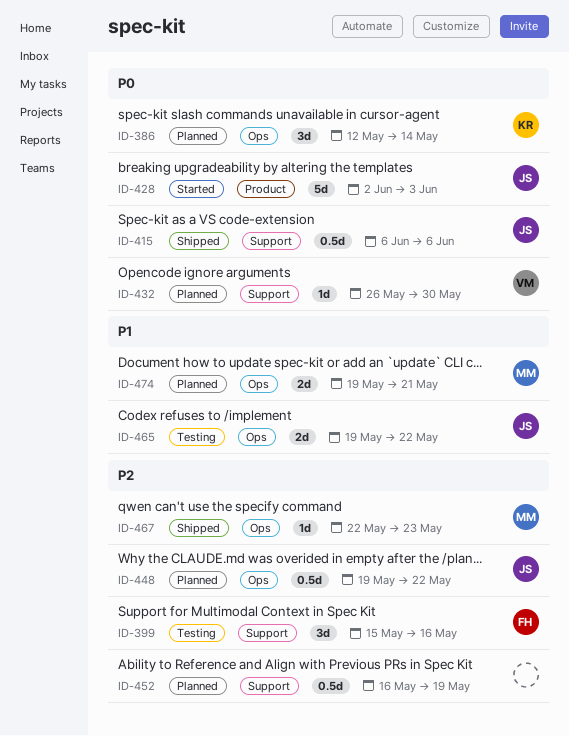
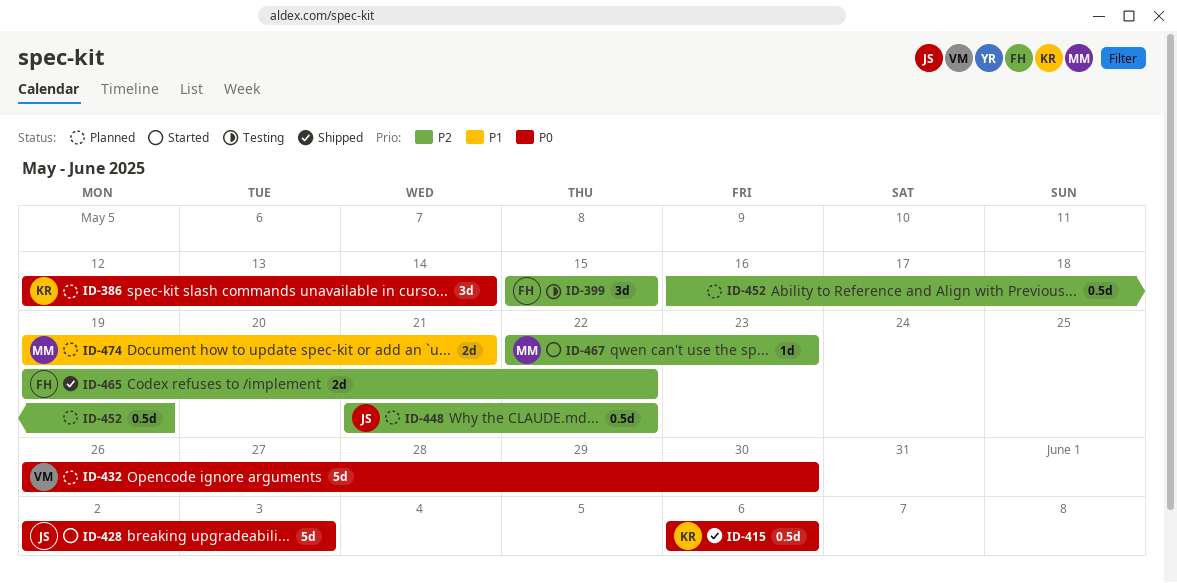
ID-399, due: May 16 -> May 15
ID-415, owner: JS -> KR
ID-432, estimate: 1d -> 5d
ID-448, start: May 19 -> May 21
ID-465, status: Testing -> Shipped
ID-465, owner: JS -> FH
ID-465, priority: P1 -> P2
ID-467, status: Shipped -> Started

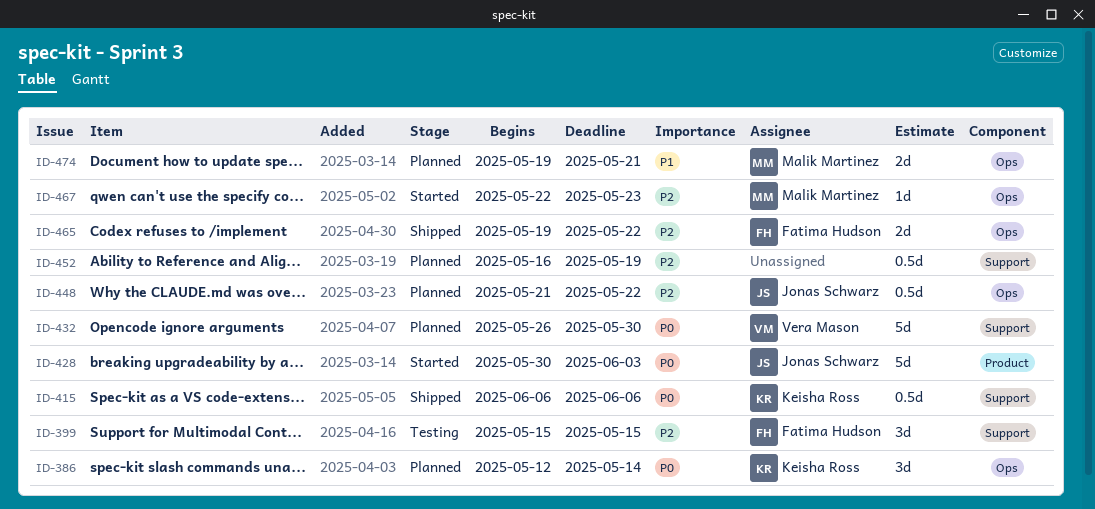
ID-428, start: Jun 2 -> May 30

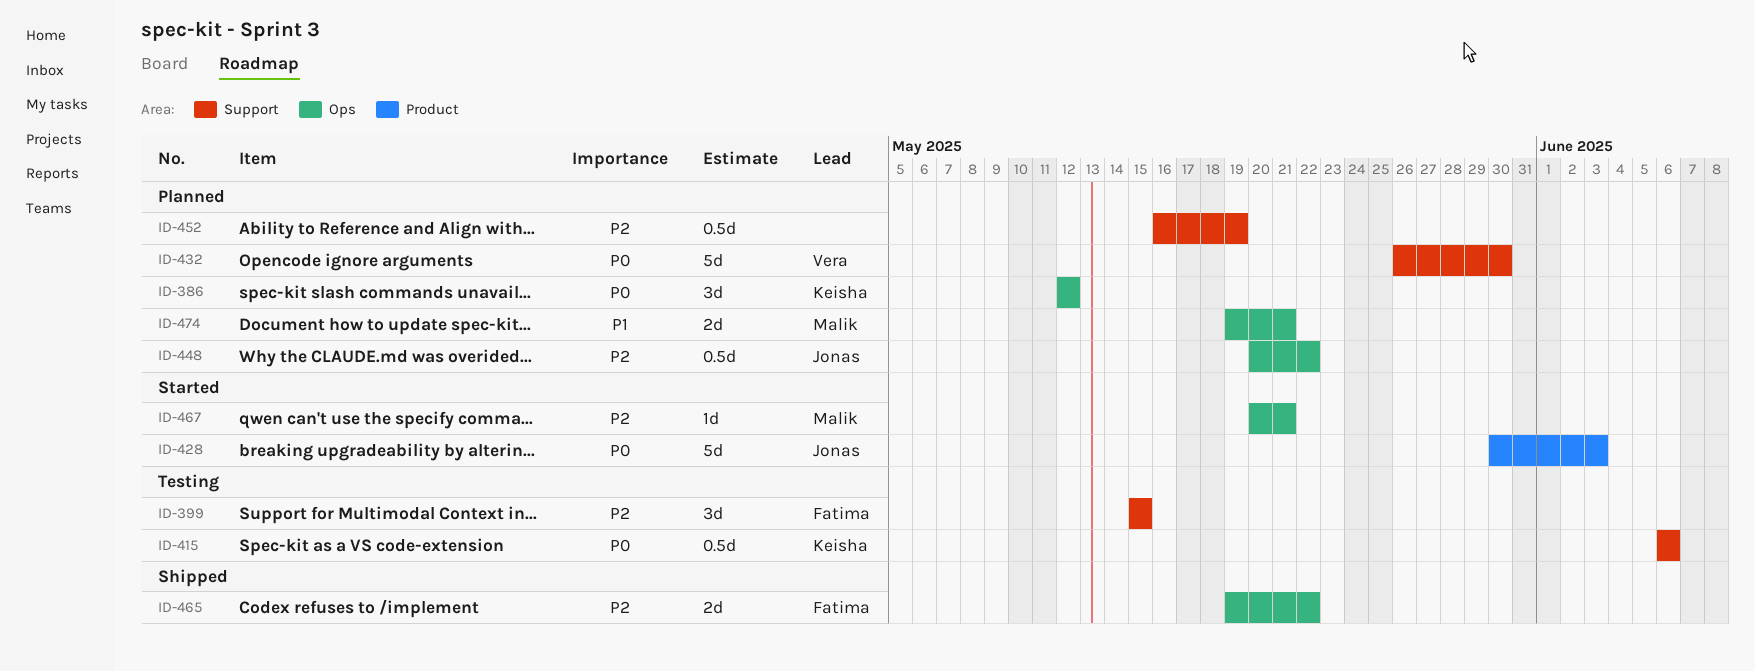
ID-386, due: May 14 -> May 12
ID-415, status: Shipped -> Testing
ID-448, start: May 21 -> May 20
ID-467, start: May 22 -> May 20
ID-467, due: May 23 -> May 21

